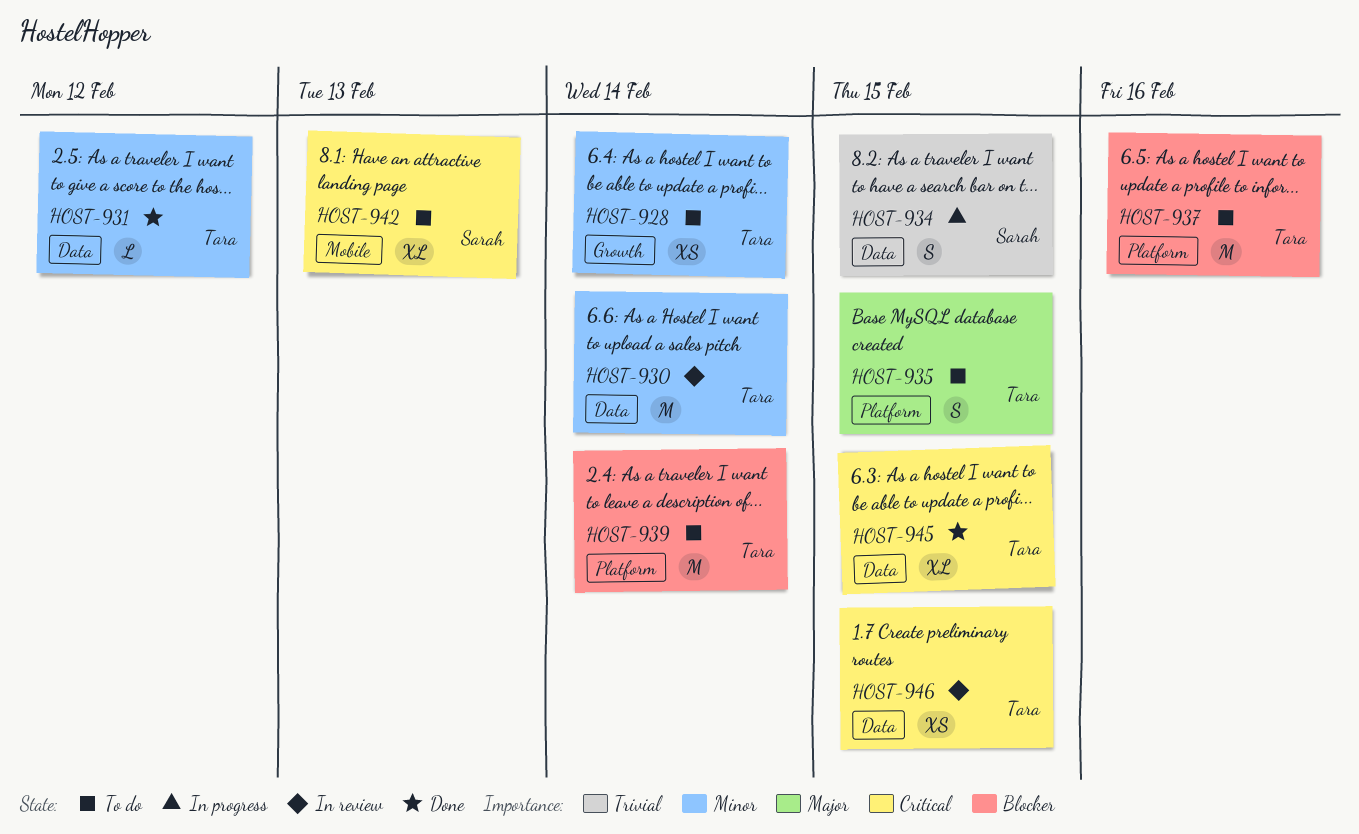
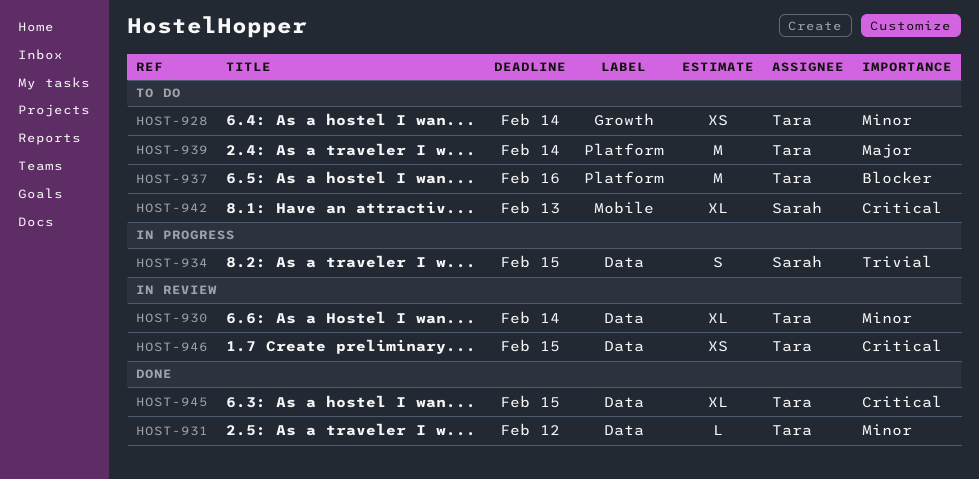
HOST-930, estimate: M -> XL
HOST-935: present -> none
HOST-939, priority: Blocker -> Major

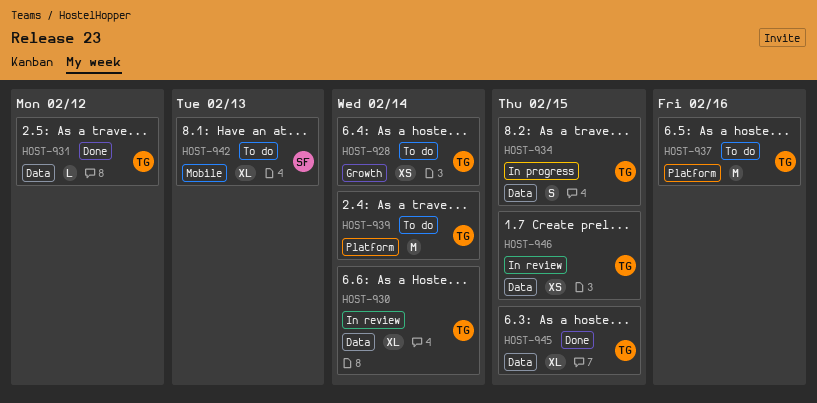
HOST-934, owner: Sarah -> Tara

